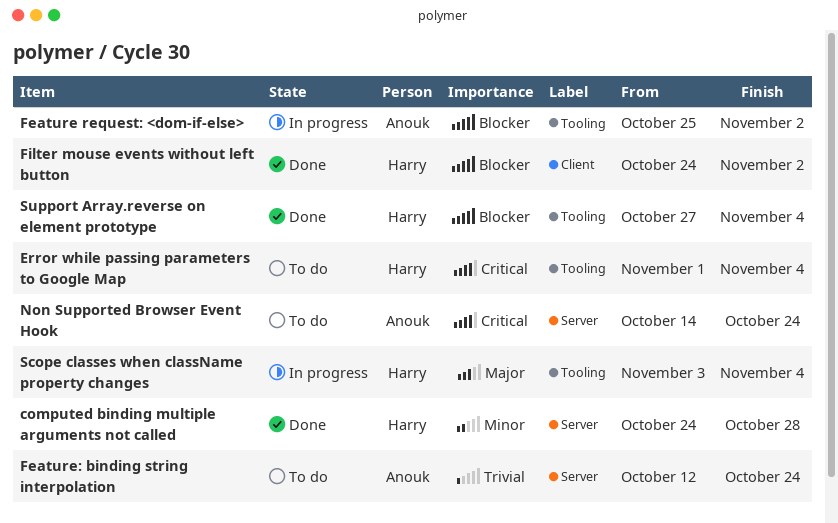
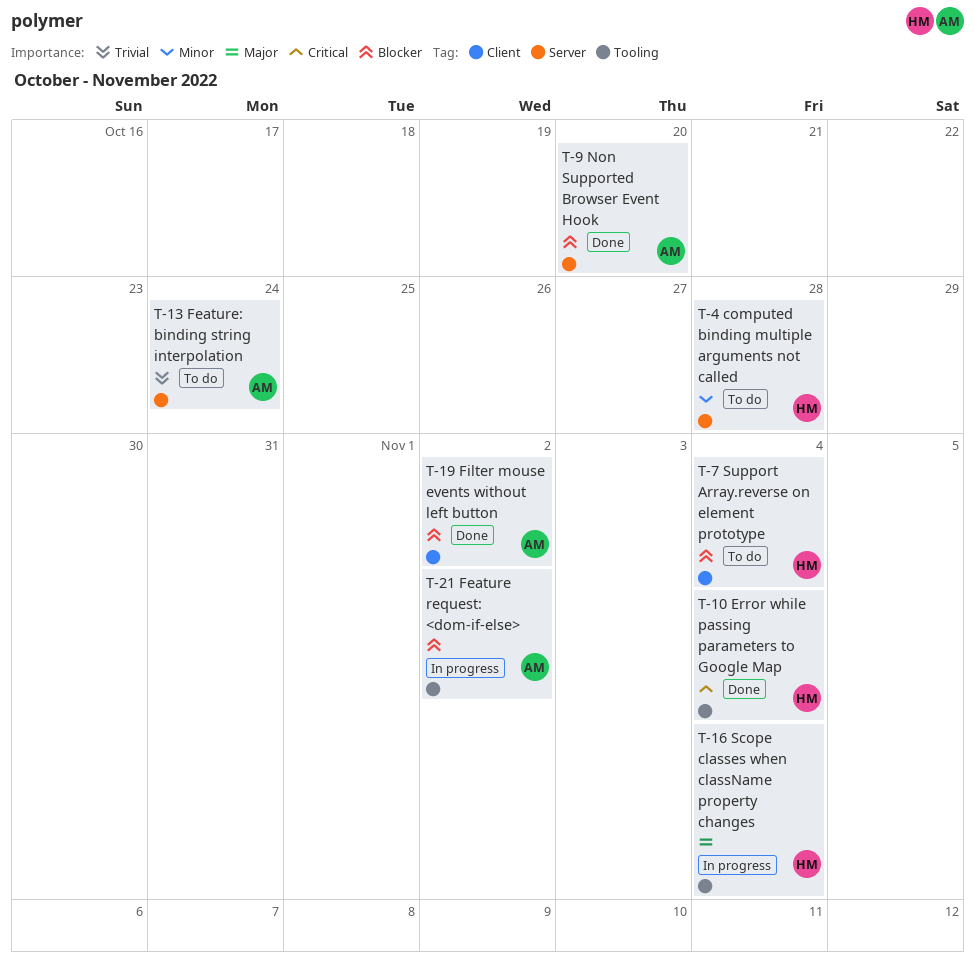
computed binding multiple arguments not called, status: Done -> To do
Error while passing parameters to Google Map, status: To do -> Done
Filter mouse events without left button, owner: Harry -> Anouk
Non Supported Browser Event Hook, status: To do -> Done
Non Supported Browser Event Hook, priority: Critical -> Blocker
Non Supported Browser Event Hook, due: Oct 24 -> Oct 20
Support Array.reverse on element prototype, status: Done -> To do
Support Array.reverse on element prototype, label: Tooling -> Client

